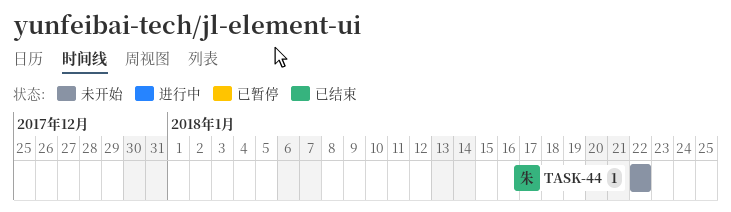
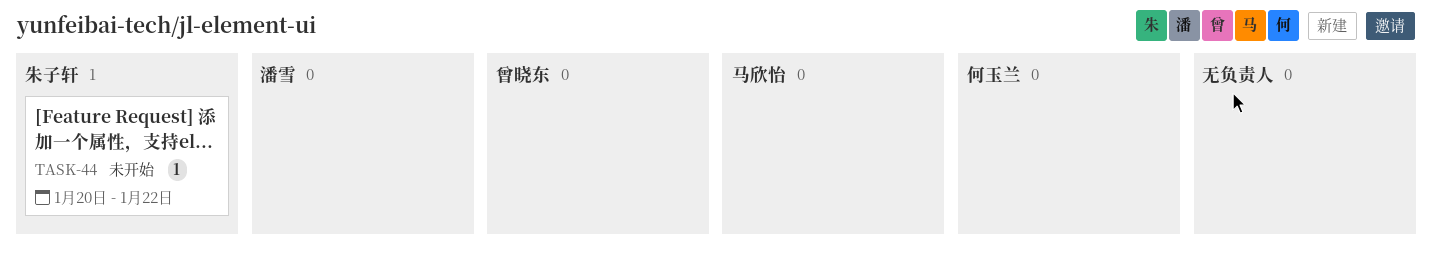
TASK-44, start: Jan 22 -> Jan 20

